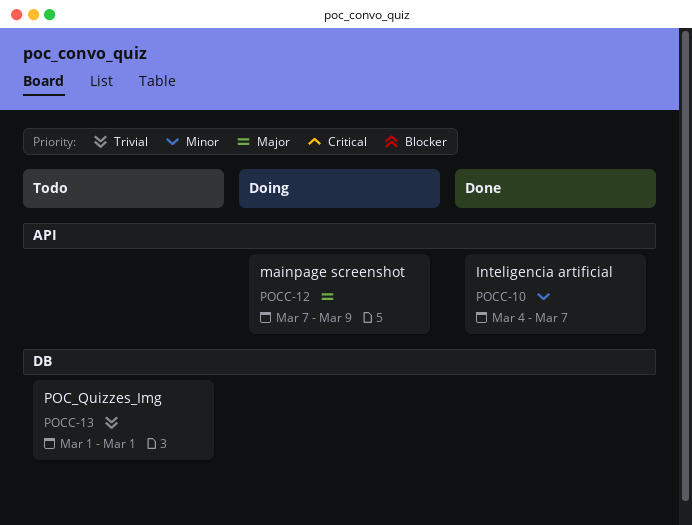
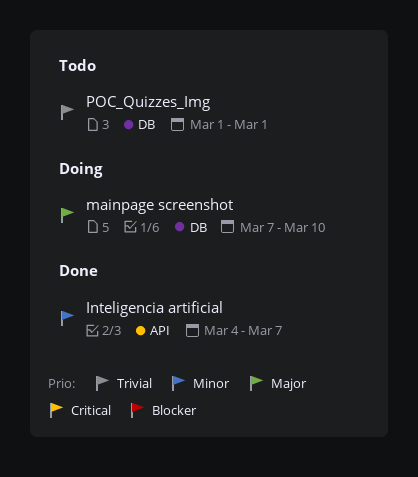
mainpage screenshot, label: API -> DB
mainpage screenshot, due: Mar 9 -> Mar 10

